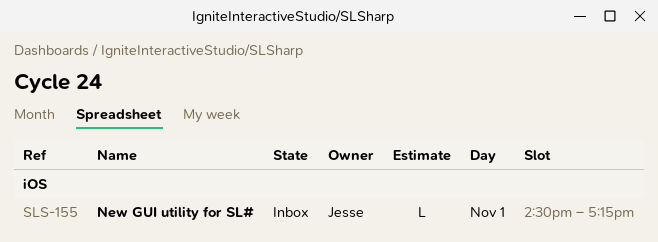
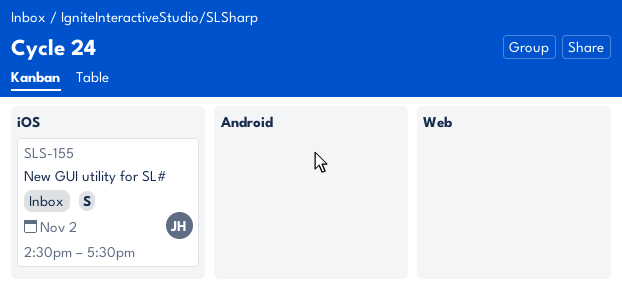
SLS-155, estimate: L -> S
SLS-155, day: Nov 1 -> Nov 2
SLS-155, ends: 17:15 -> 17:30

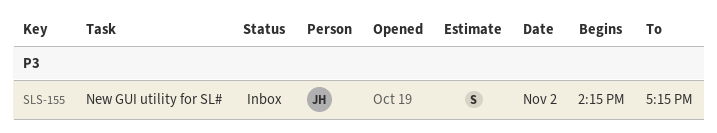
SLS-155, begins: 14:30 -> 14:15
SLS-155, ends: 17:30 -> 17:15

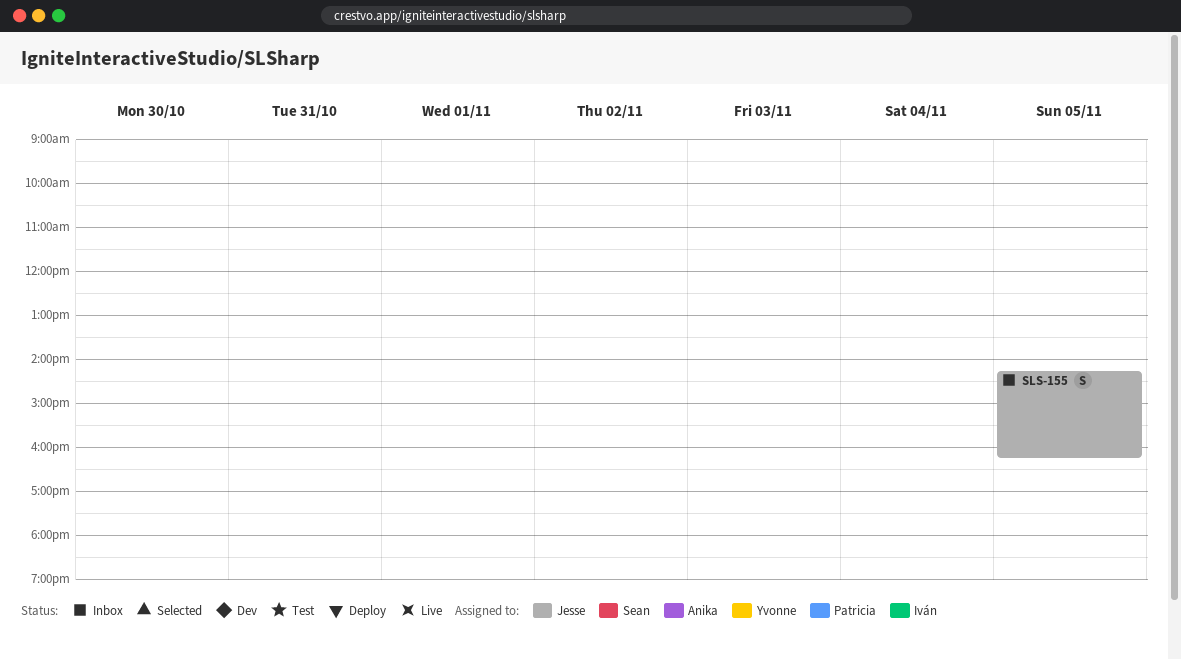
SLS-155, day: Nov 2 -> Nov 5
SLS-155, ends: 17:15 -> 16:15

